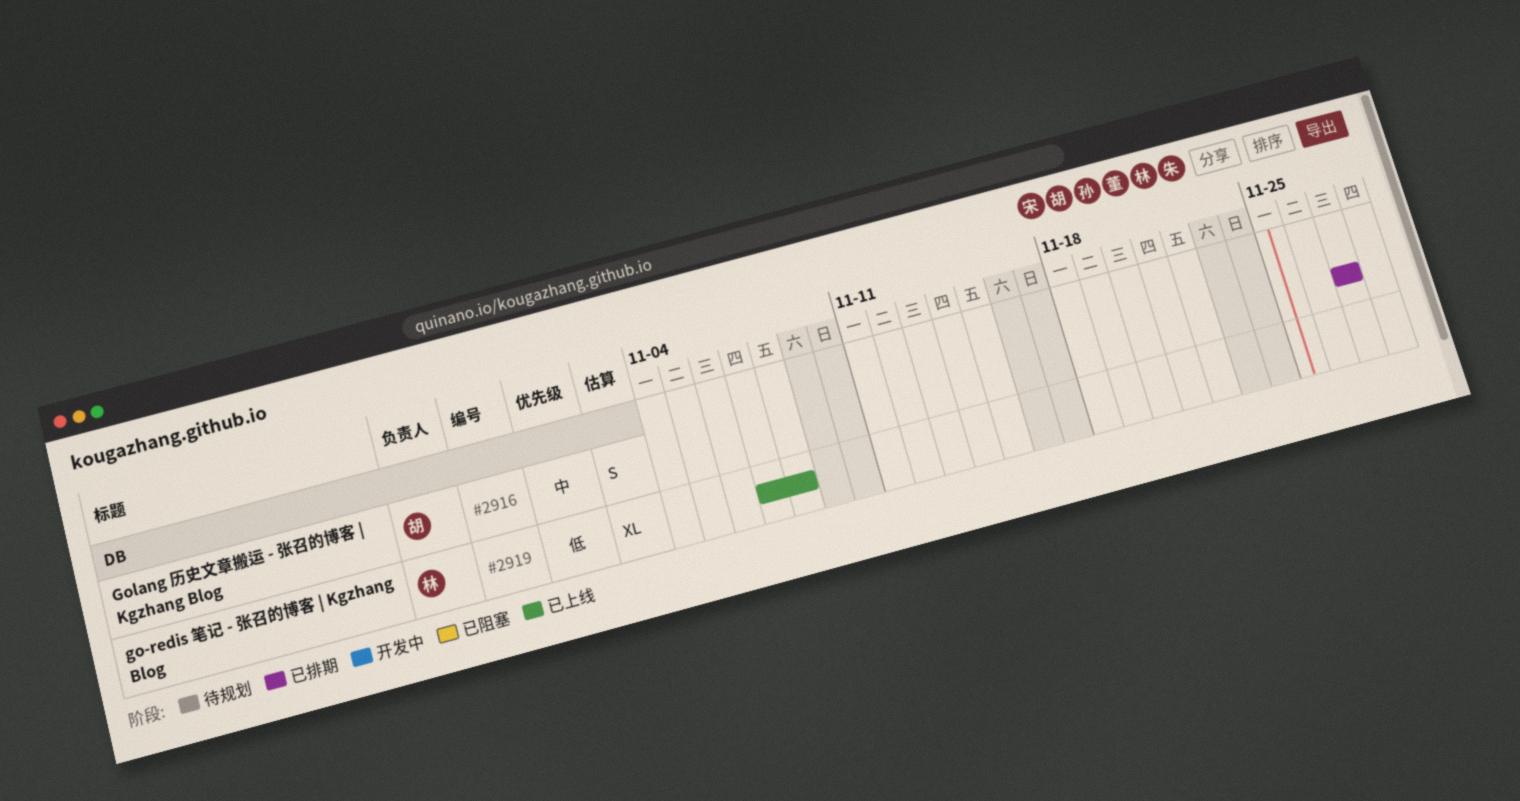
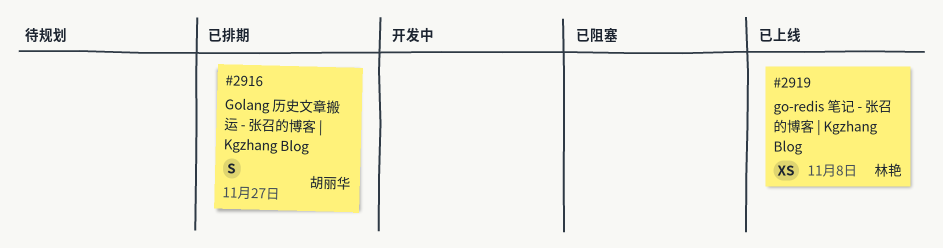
#2919, estimate: XL -> XS

